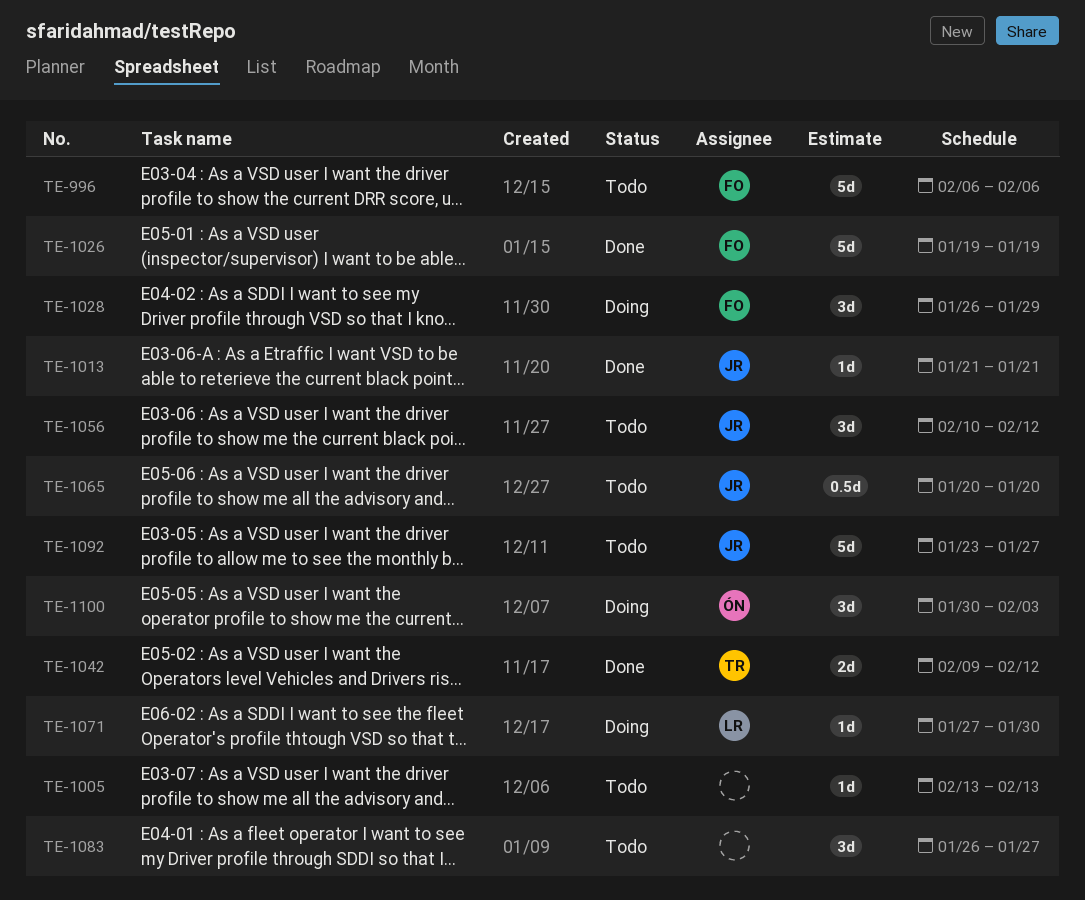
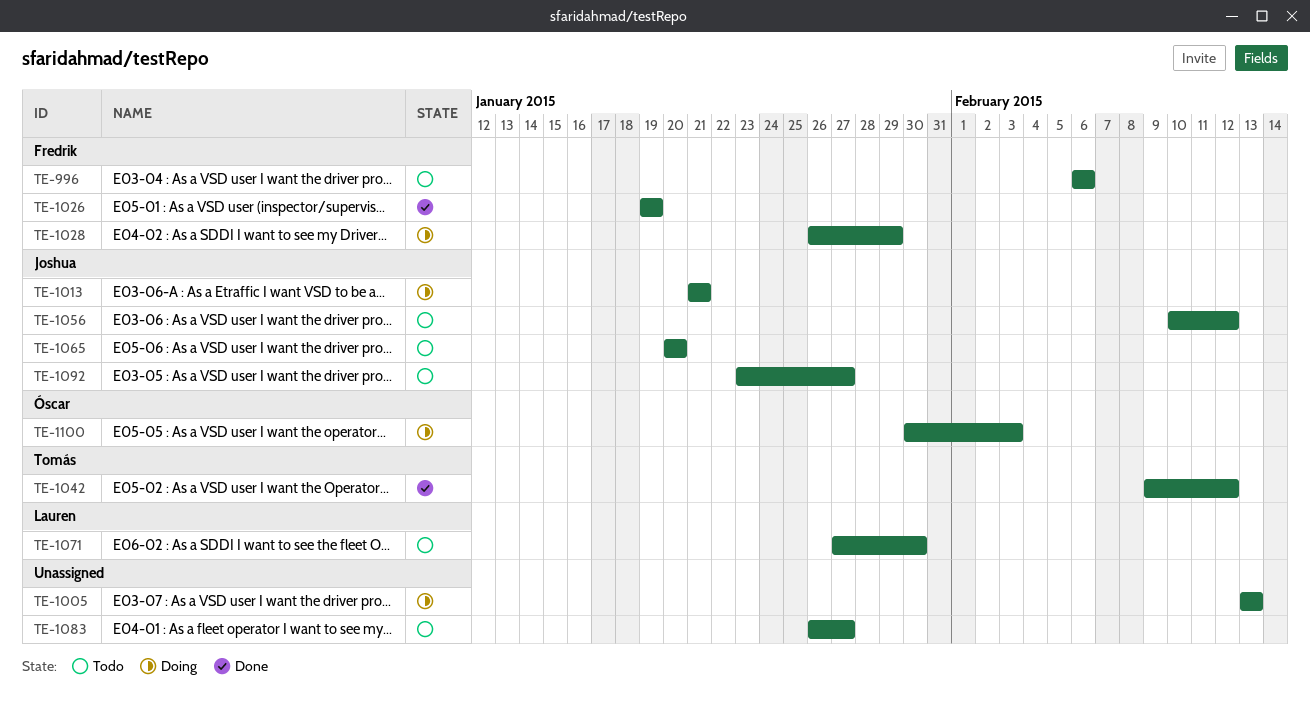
TE-1005, status: Todo -> Doing
TE-1013, status: Done -> Doing
TE-1071, status: Doing -> Todo

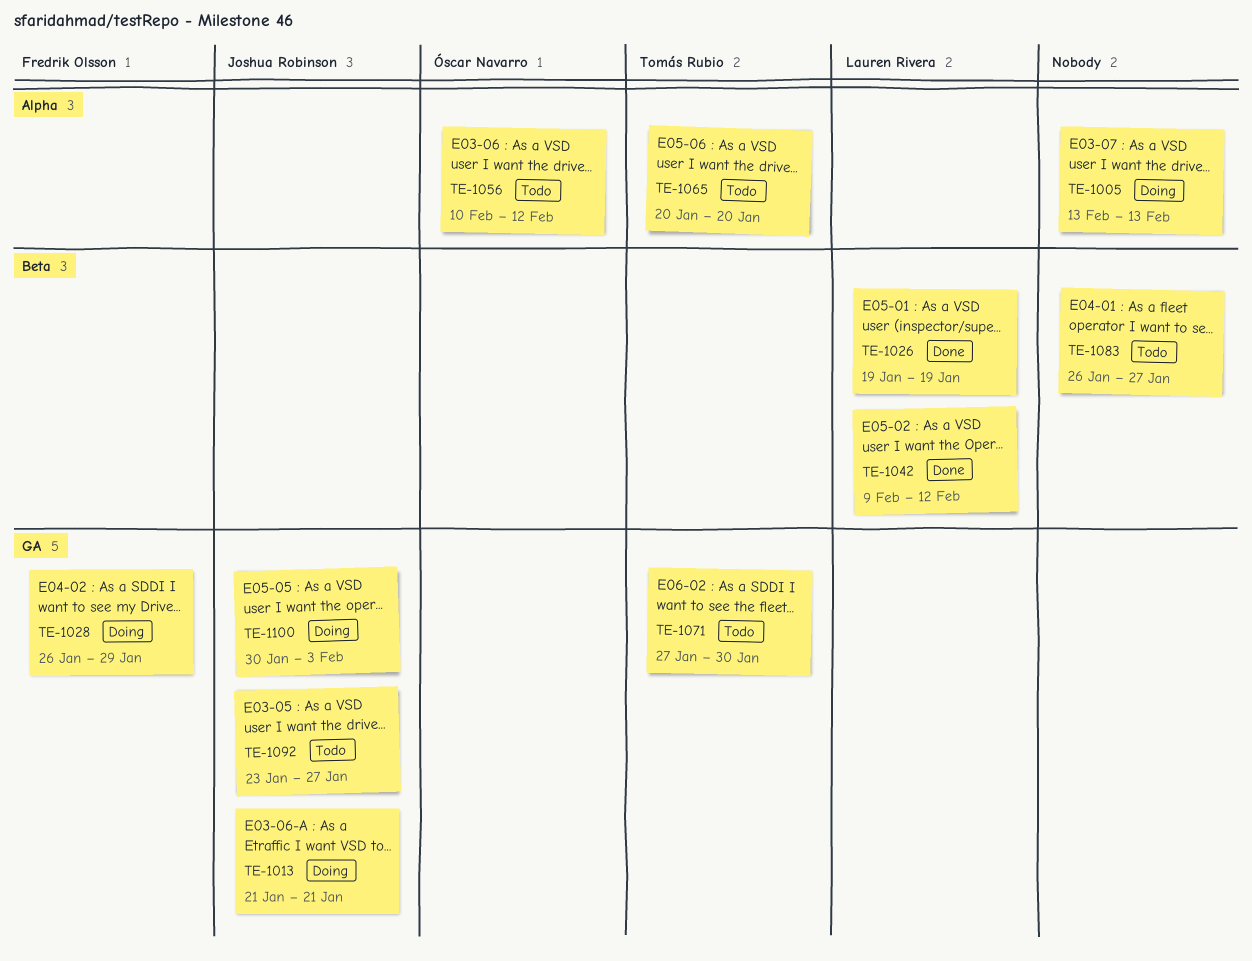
TE-996: present -> none
TE-1026, owner: Fredrik Olsson -> Lauren Rivera
TE-1042, owner: Tomás Rubio -> Lauren Rivera
TE-1056, owner: Joshua Robinson -> Óscar Navarro
TE-1065, owner: Joshua Robinson -> Tomás Rubio
TE-1071, owner: Lauren Rivera -> Tomás Rubio
TE-1100, owner: Óscar Navarro -> Joshua Robinson

